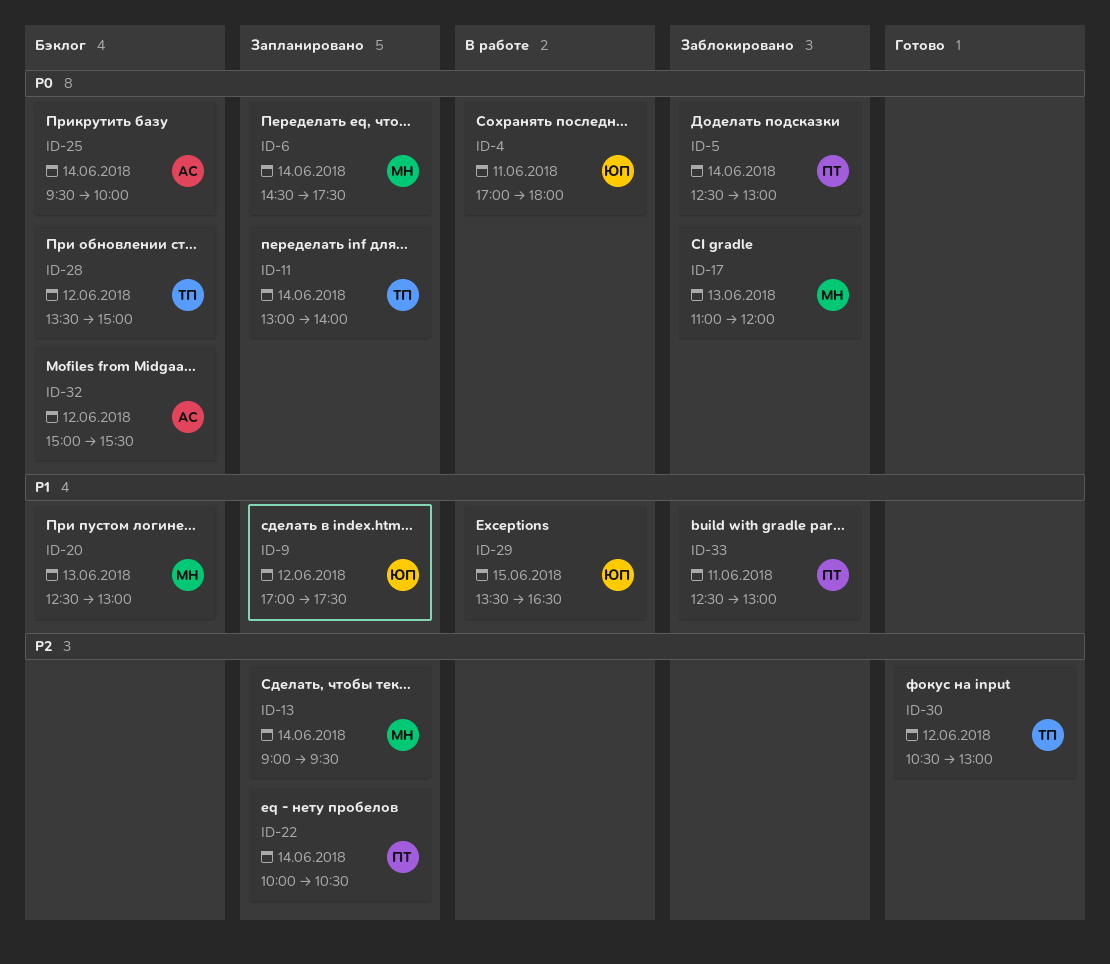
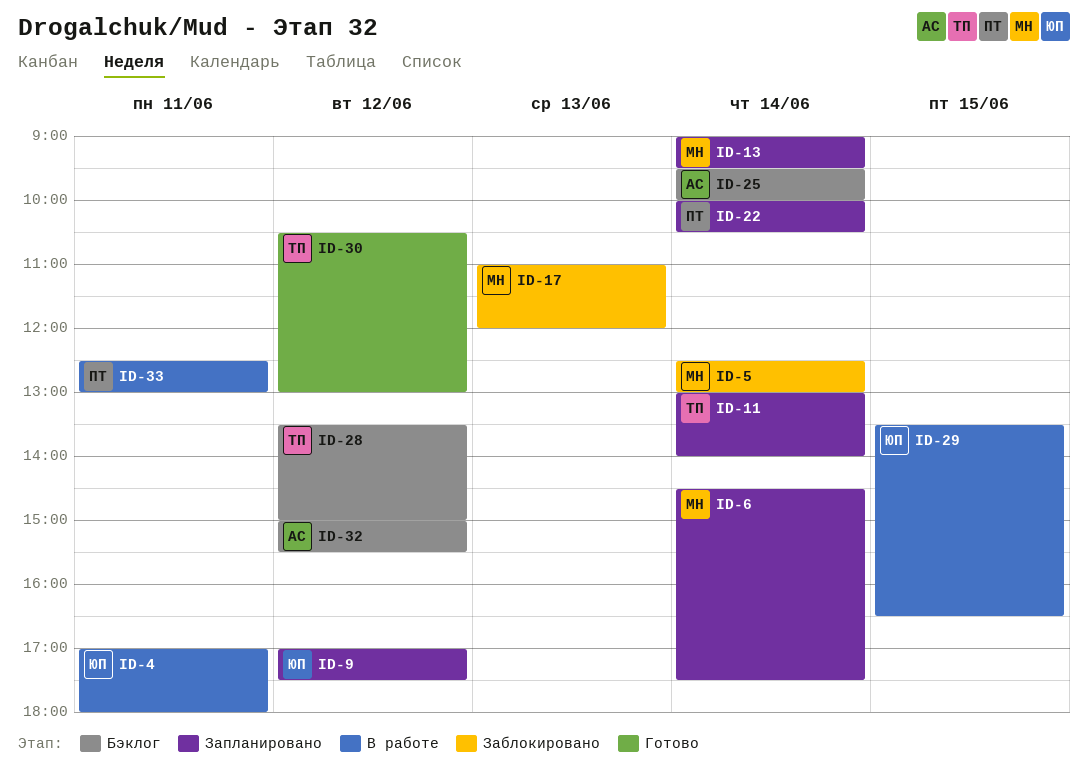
ID-5, owner: ПТ -> МН
ID-20: present -> none
ID-33, status: Заблокировано -> В работе

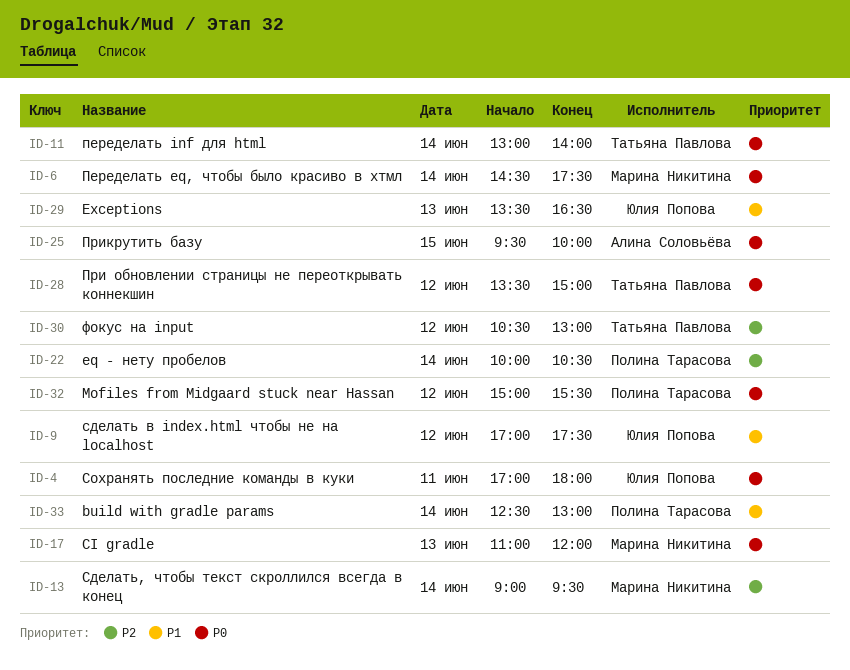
ID-5: present -> none
ID-25, day: Jun 14 -> Jun 15
ID-29, day: Jun 15 -> Jun 13
ID-32, owner: Алина Соловьёва -> Полина Тарасова
ID-33, day: Jun 11 -> Jun 14

